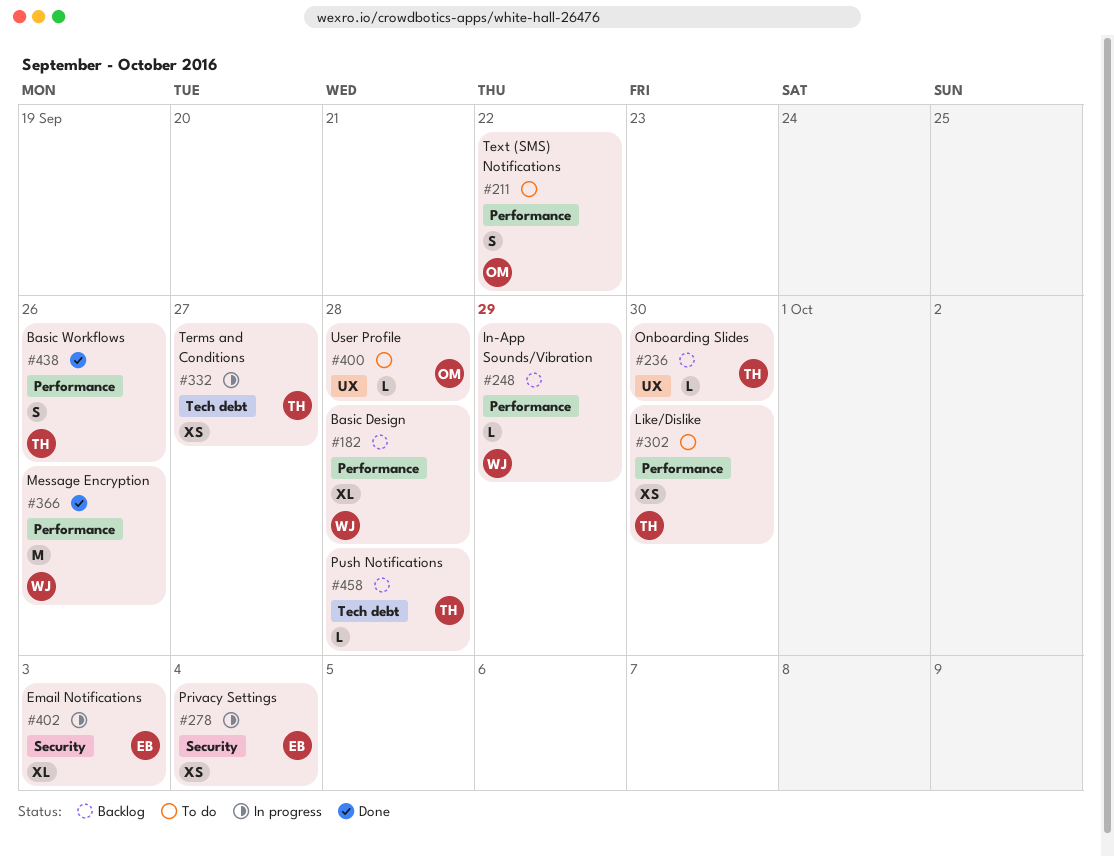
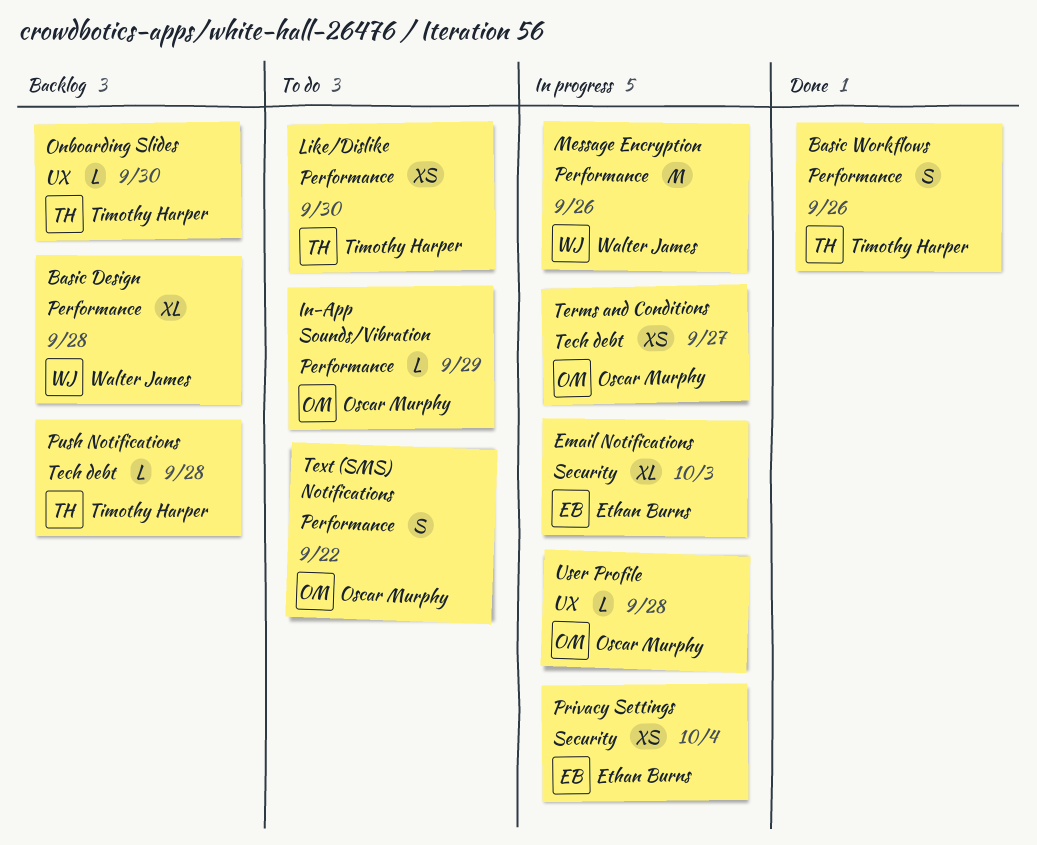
In-App Sounds/Vibration, status: Backlog -> To do
In-App Sounds/Vibration, owner: Walter James -> Oscar Murphy
Message Encryption, status: Done -> In progress
Terms and Conditions, owner: Timothy Harper -> Oscar Murphy
User Profile, status: To do -> In progress

